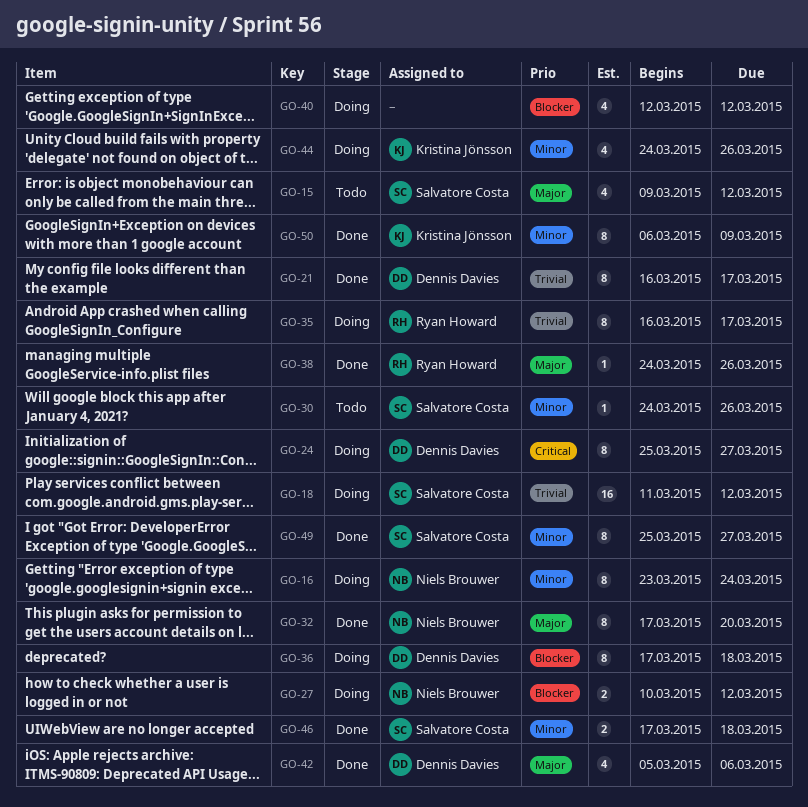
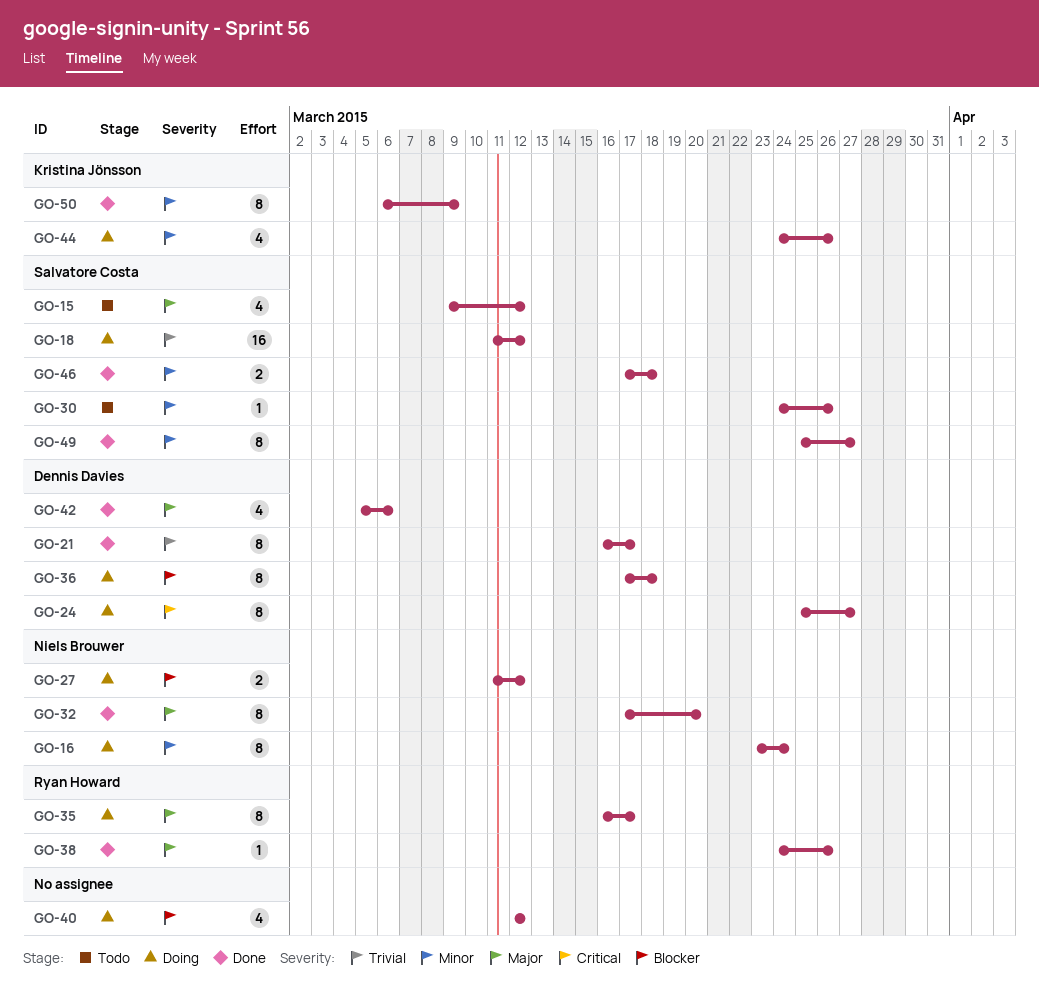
GO-27, start: Mar 10 -> Mar 11
GO-35, priority: Trivial -> Major

